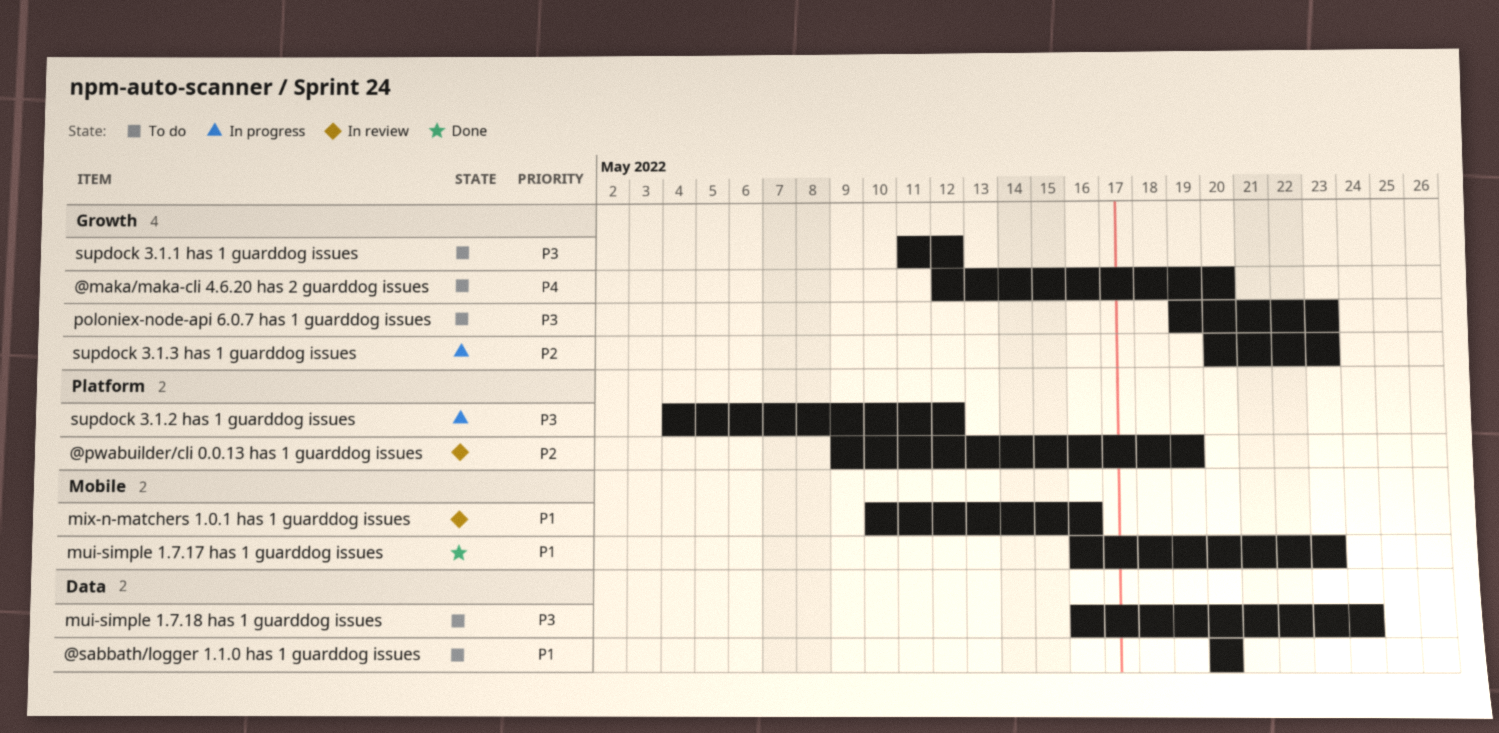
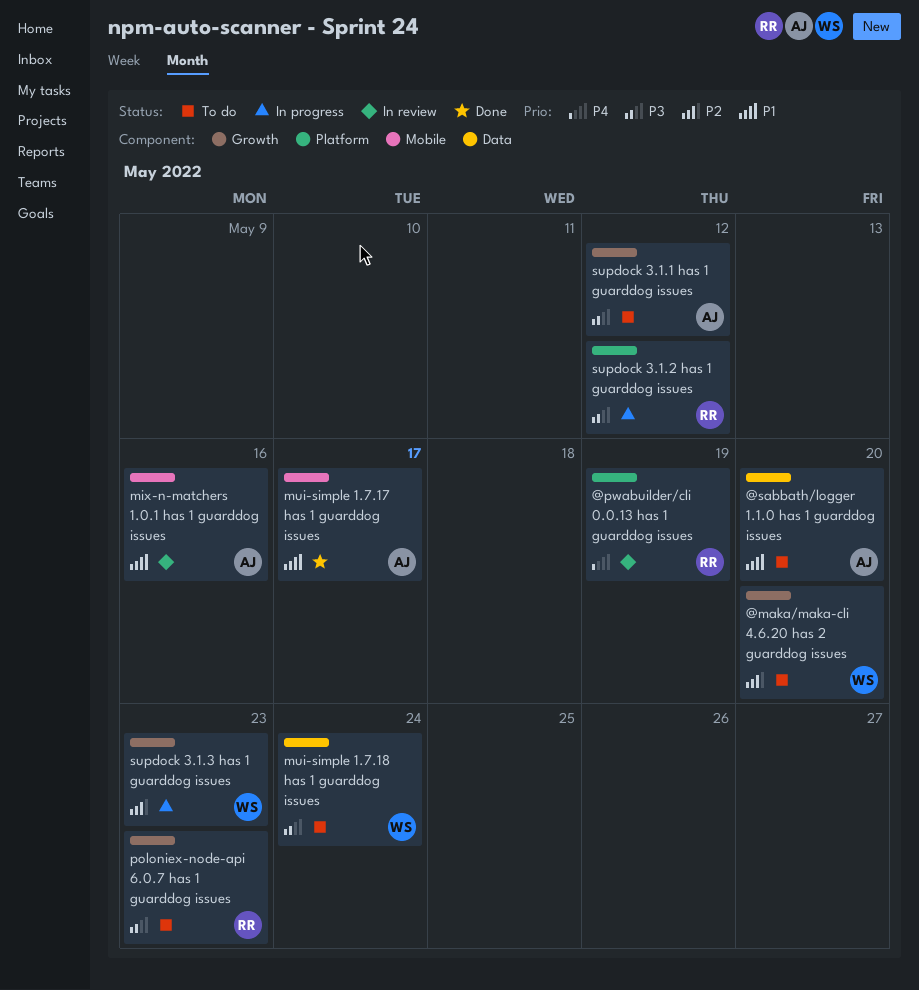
@maka/maka-cli 4.6.20 has 2 guarddog issues, priority: P4 -> P2
@pwabuilder/cli 0.0.13 has 1 guarddog issues, priority: P2 -> P4
mui-simple 1.7.17 has 1 guarddog issues, due: May 23 -> May 17

